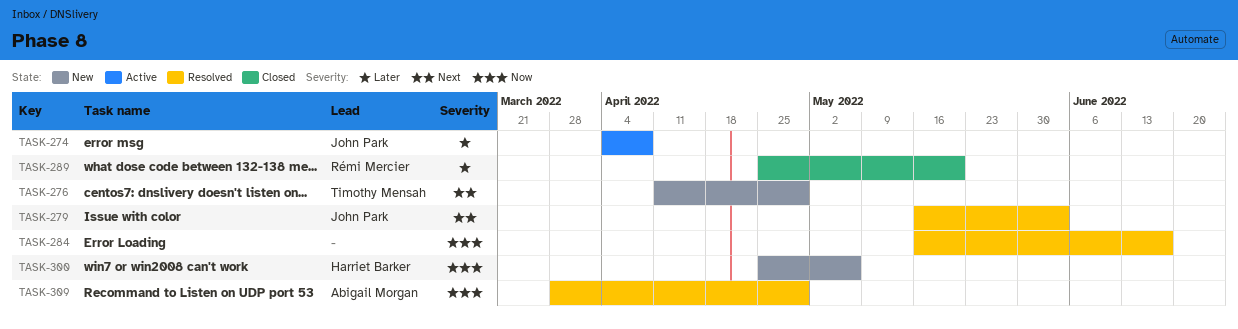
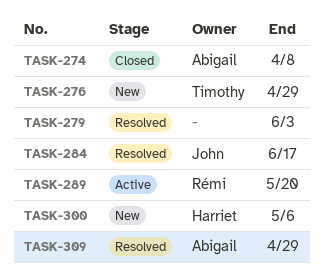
TASK-274, status: Active -> Closed
TASK-274, owner: John Park -> Abigail Morgan
TASK-279, owner: John Park -> none
TASK-284, owner: none -> John Park
TASK-289, status: Closed -> Active

